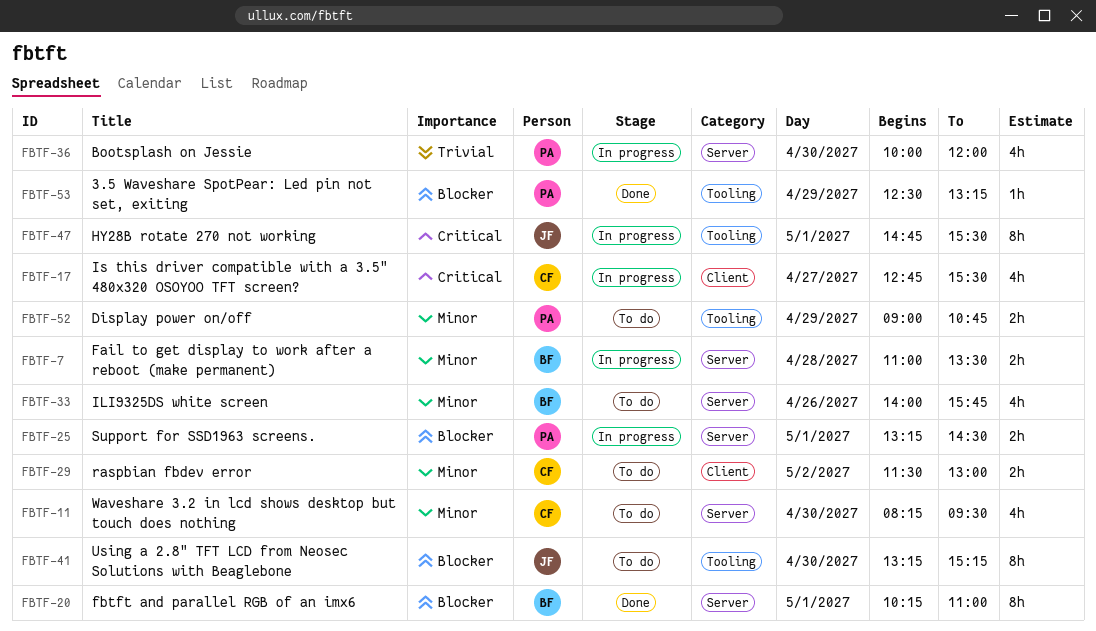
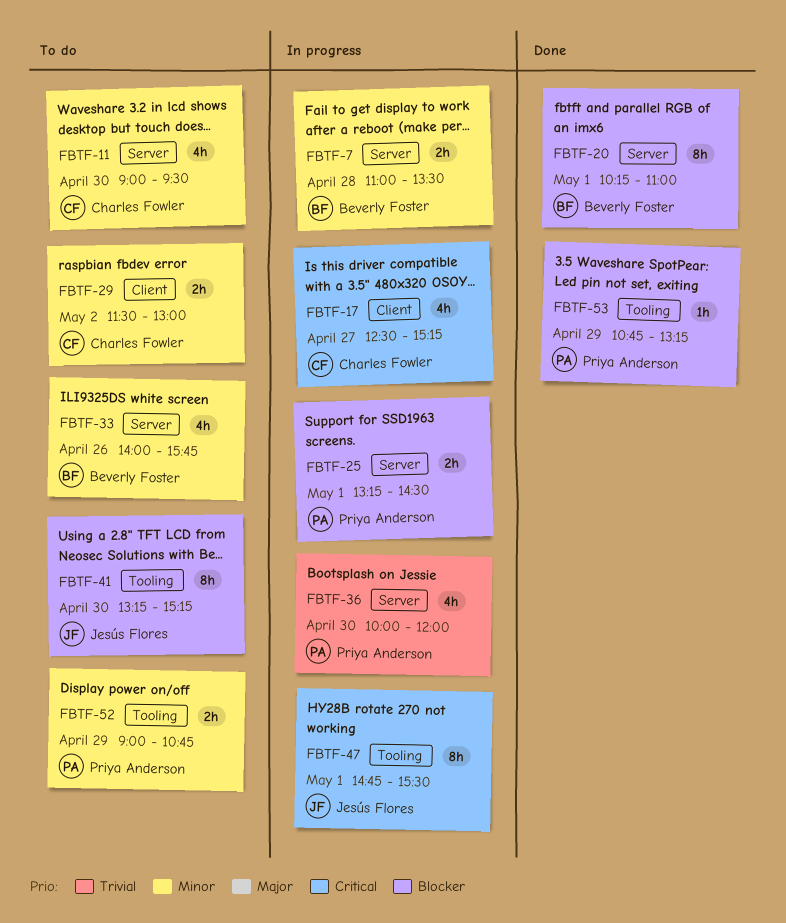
FBTF-11, begins: 08:15 -> 09:00
FBTF-17, begins: 12:45 -> 12:30
FBTF-17, ends: 15:30 -> 15:15
FBTF-53, begins: 12:30 -> 10:45

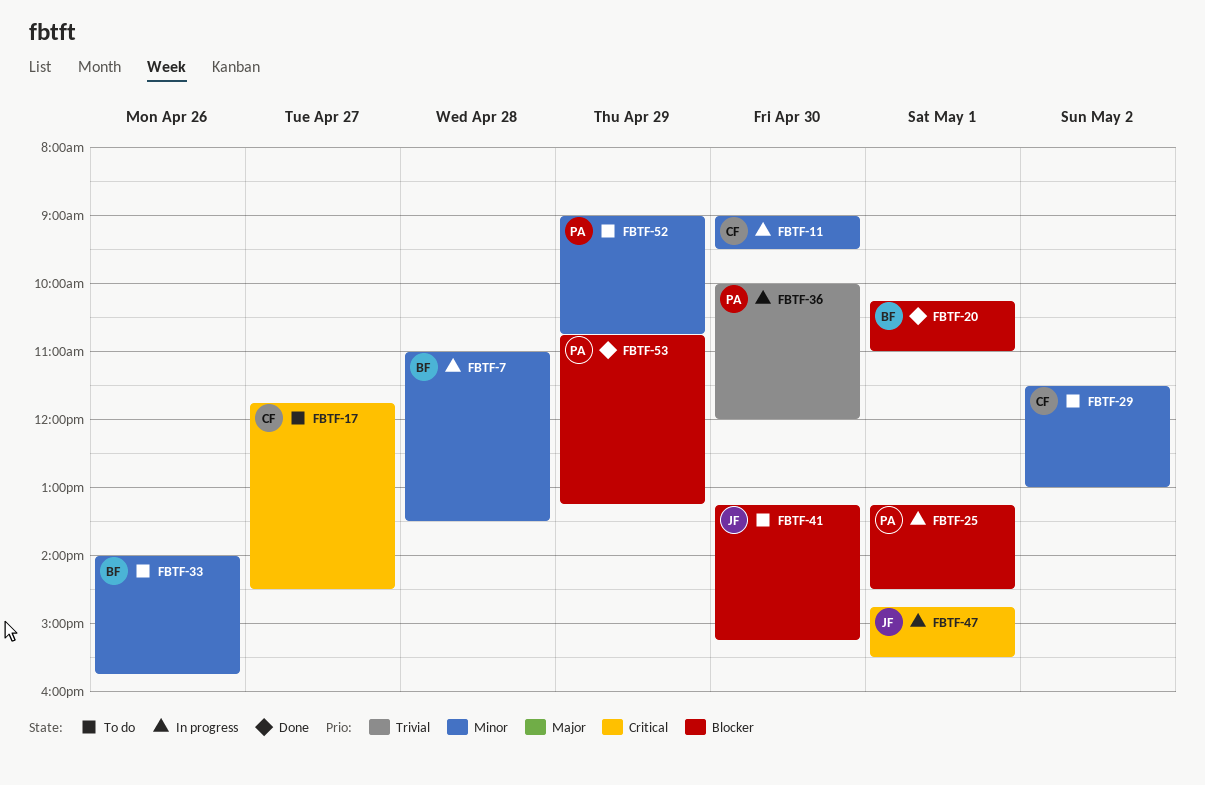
FBTF-11, status: To do -> In progress
FBTF-17, status: In progress -> To do
FBTF-17, begins: 12:30 -> 11:45
FBTF-17, ends: 15:15 -> 14:30

